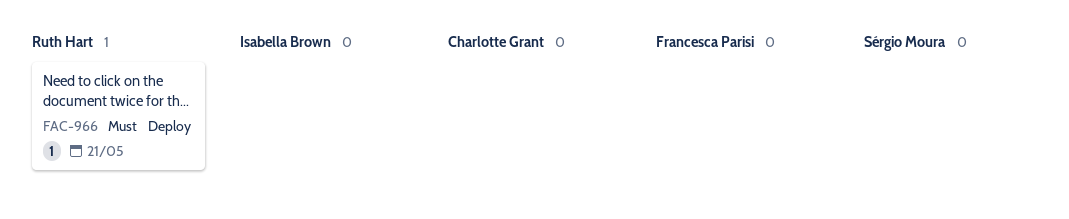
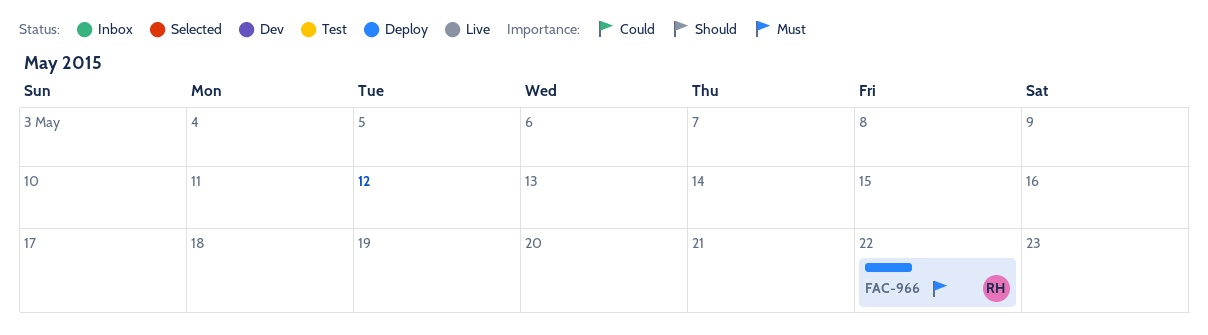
FAC-966, due: May 21 -> May 22

